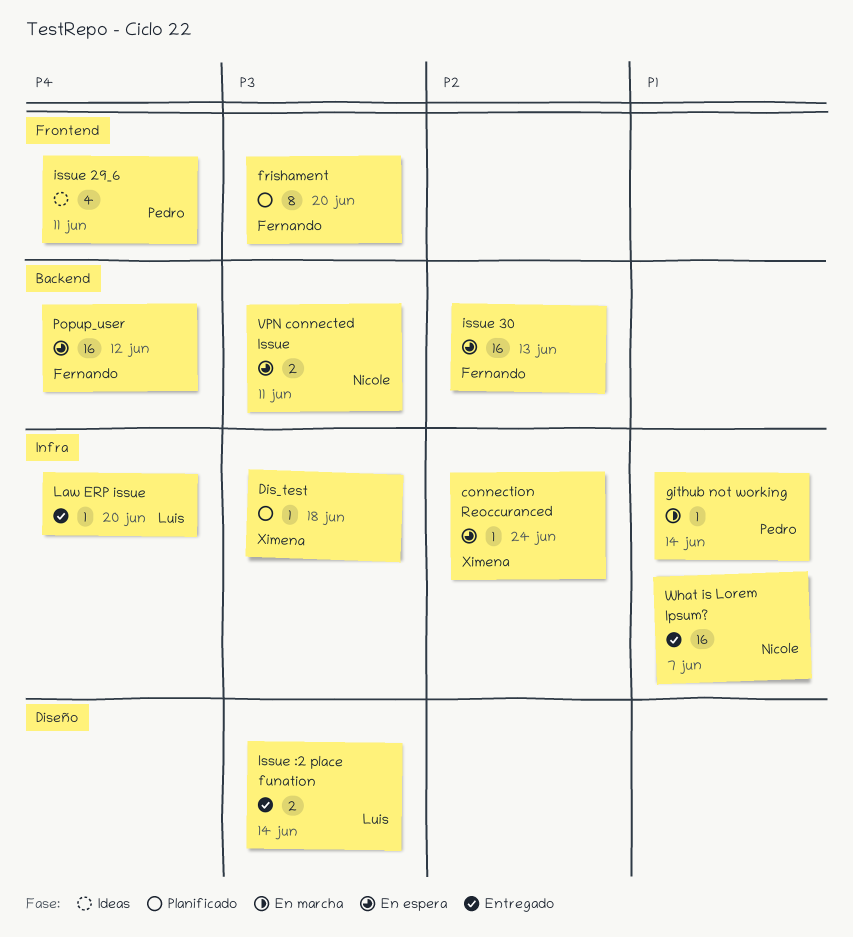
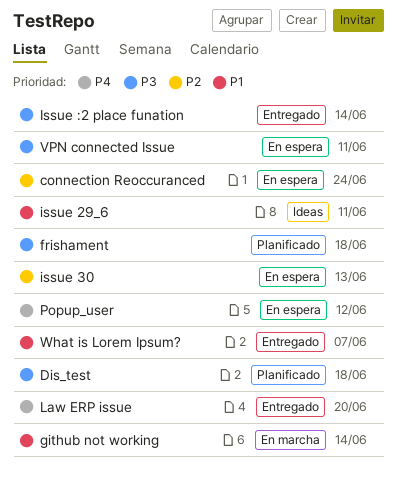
frishament, due: Jun 20 -> Jun 18
issue 29_6, priority: P4 -> P1

